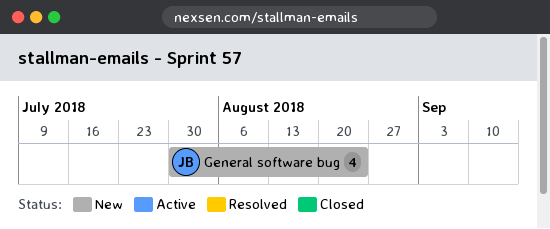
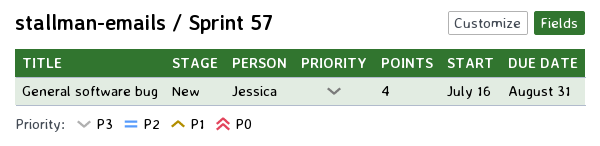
General software bug, start: Jul 30 -> Jul 16
General software bug, due: Aug 24 -> Aug 31

